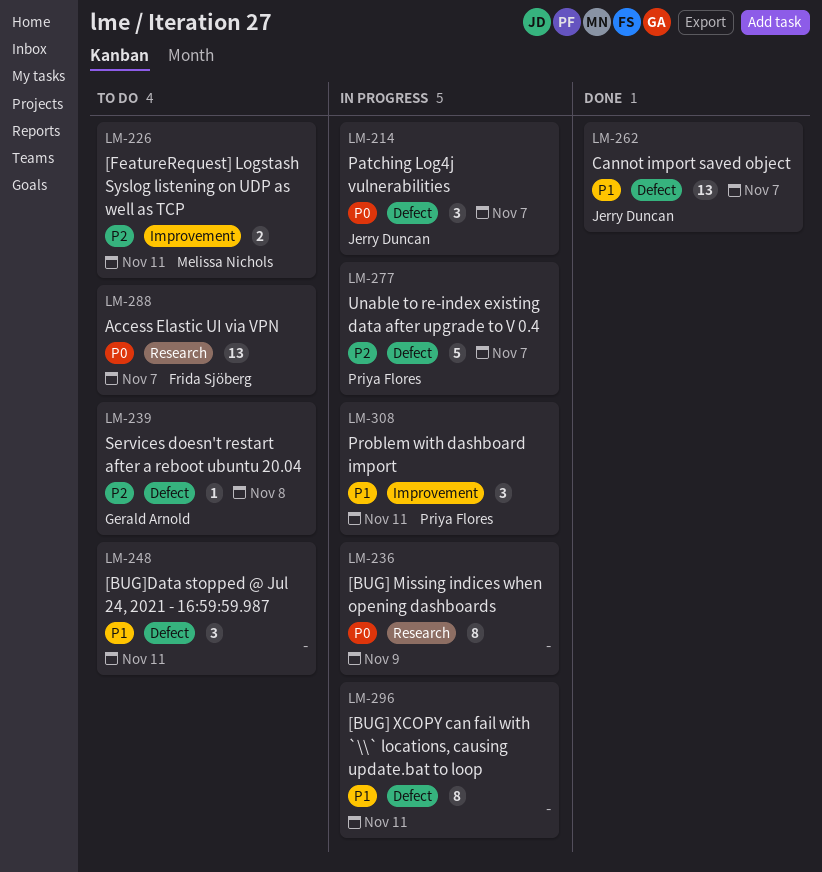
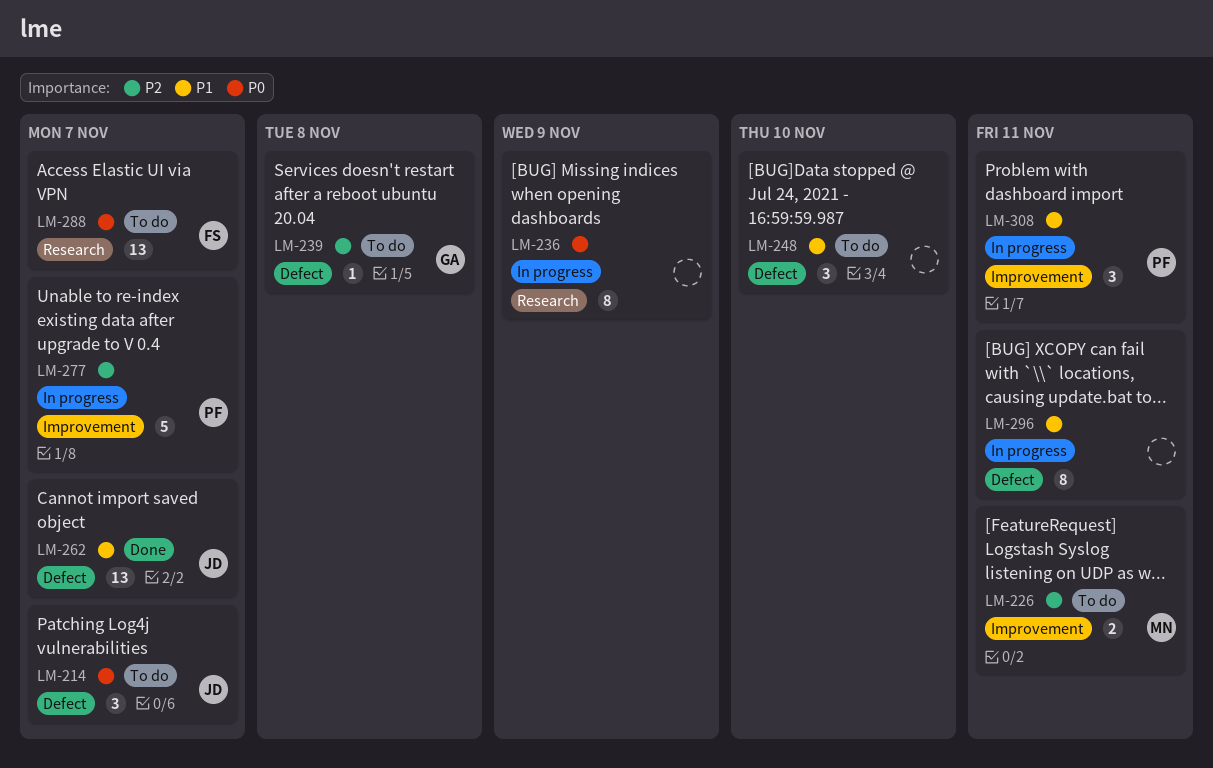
LM-214, status: In progress -> To do
LM-248, due: Nov 11 -> Nov 10
LM-277, label: Defect -> Improvement

